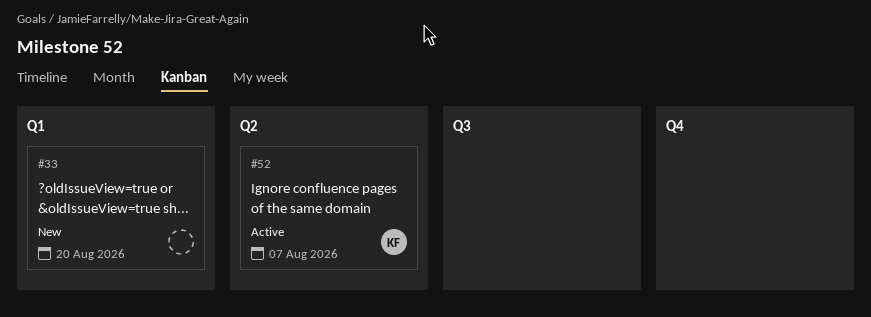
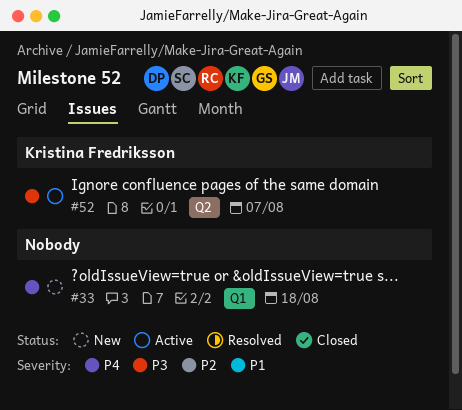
#33, due: Aug 20 -> Aug 18

